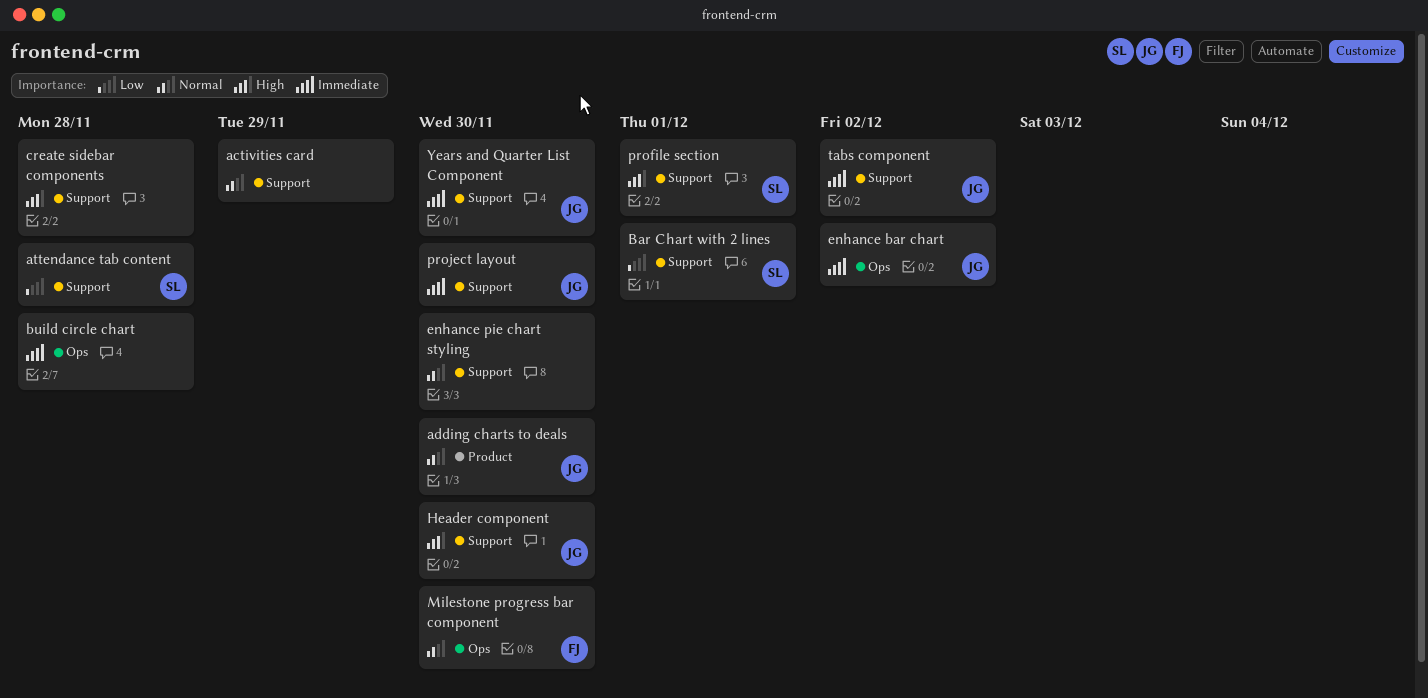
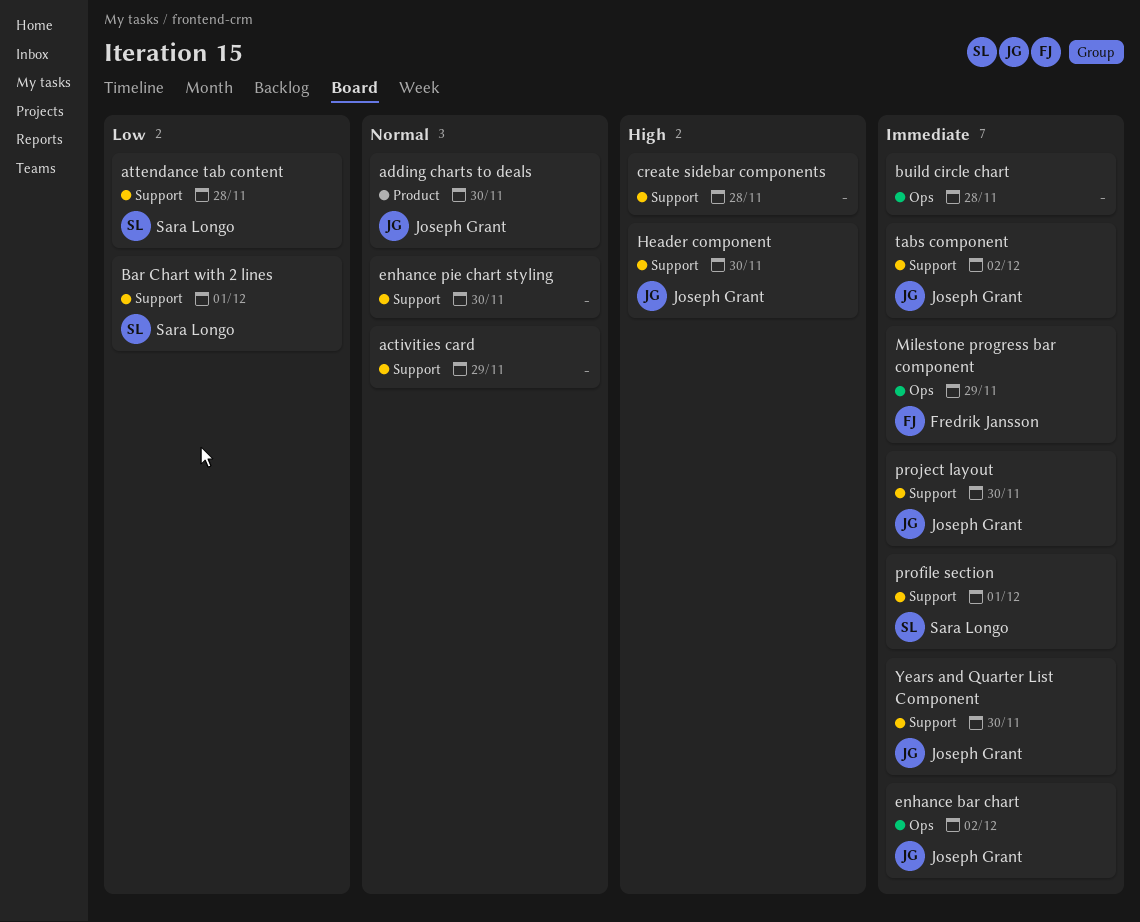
Milestone progress bar component, priority: Normal -> Immediate
Milestone progress bar component, due: Nov 30 -> Nov 29
profile section, priority: High -> Immediate

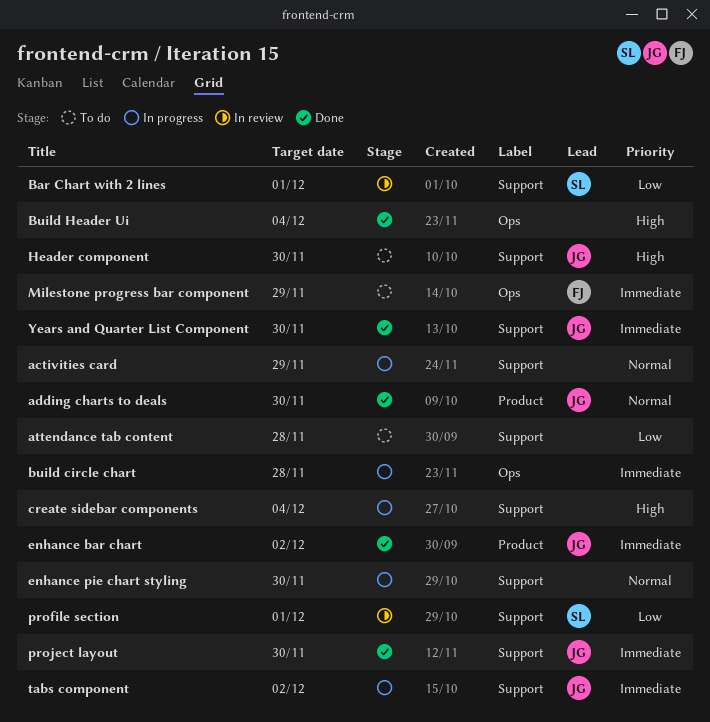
attendance tab content, owner: Sara Longo -> none
Build Header Ui: none -> present
create sidebar components, due: Nov 28 -> Dec 4
enhance bar chart, label: Ops -> Product
profile section, priority: Immediate -> Low

